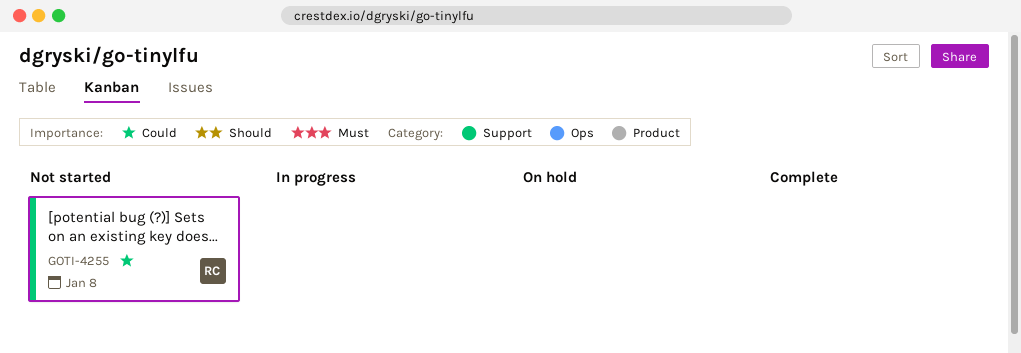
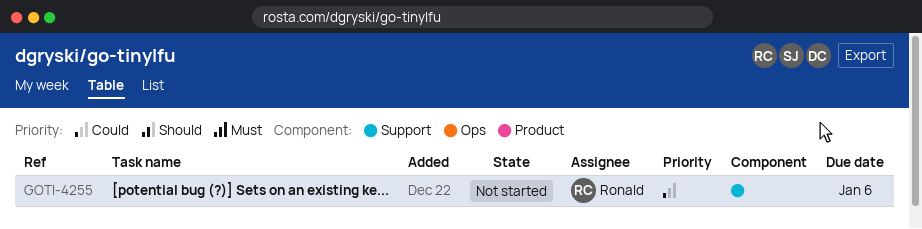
GOTI-4255, due: Jan 8 -> Jan 6

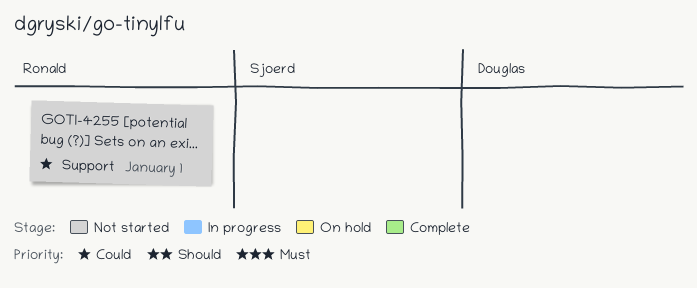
GOTI-4255, due: Jan 6 -> Jan 1

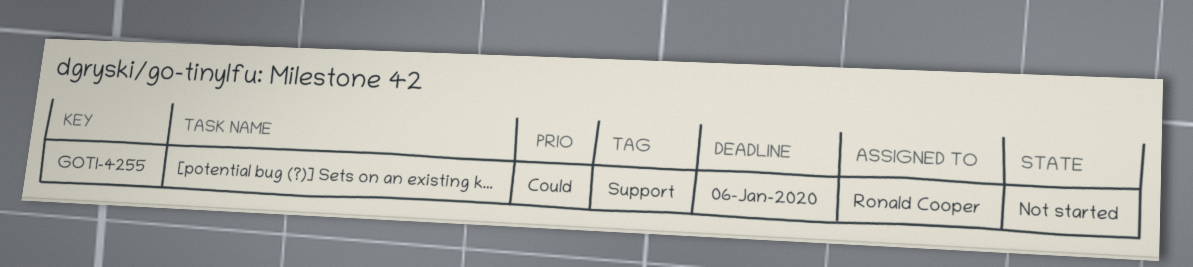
GOTI-4255, due: Jan 1 -> Jan 6

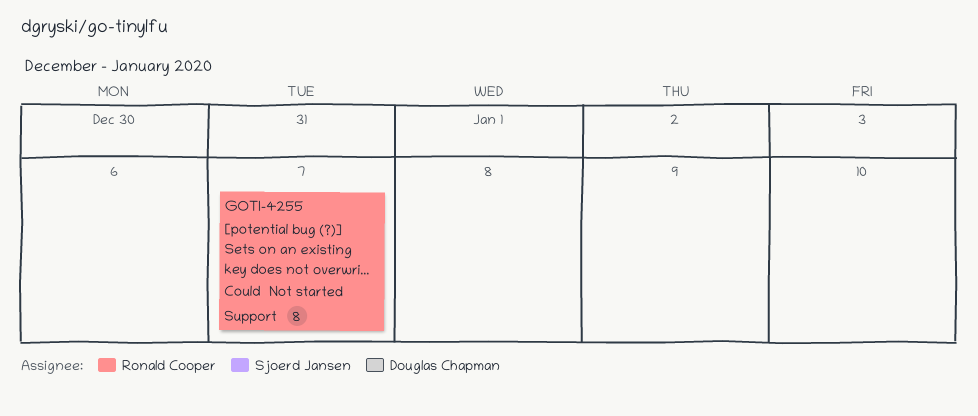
GOTI-4255, due: Jan 6 -> Jan 7

